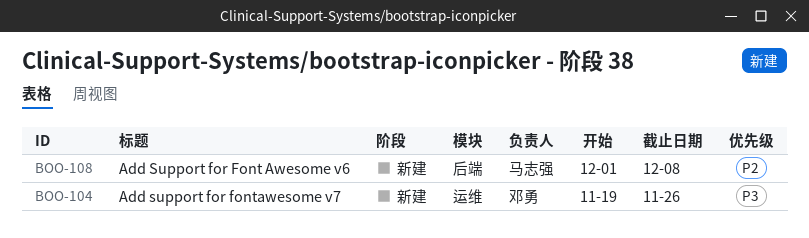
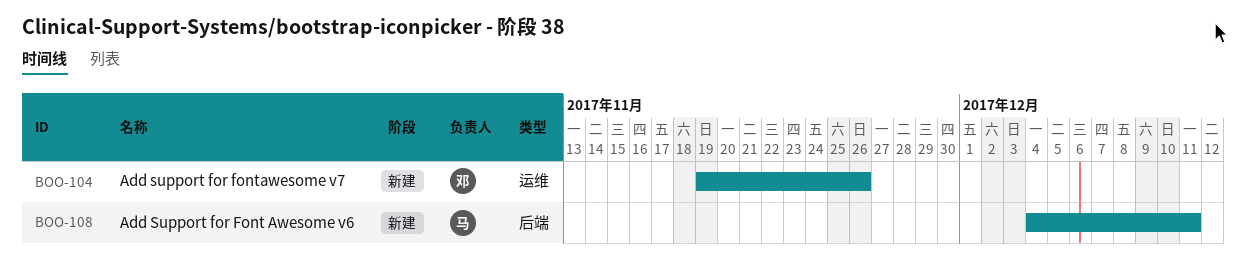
BOO-108, start: Dec 1 -> Dec 4
BOO-108, due: Dec 8 -> Dec 11

